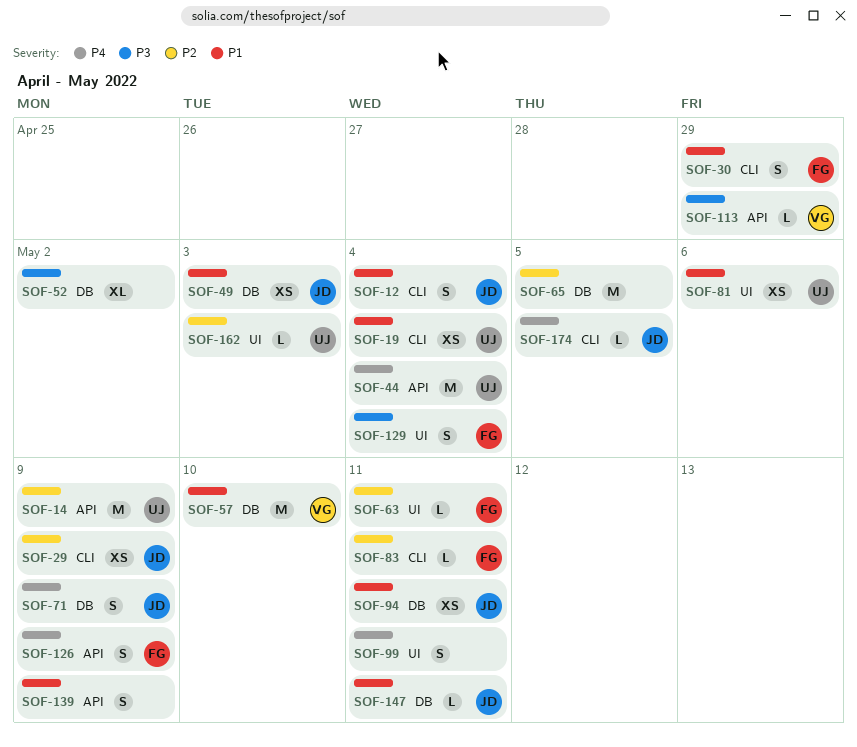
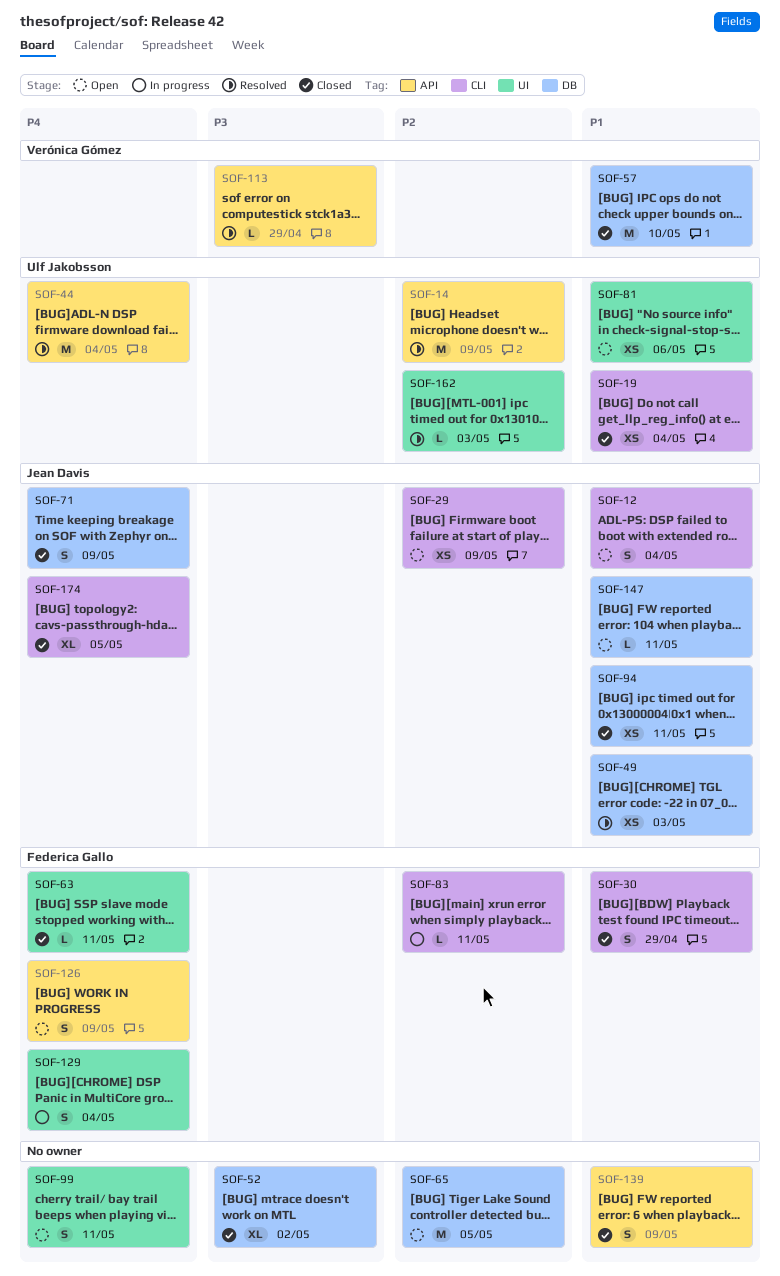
SOF-63, priority: P2 -> P4
SOF-129, priority: P3 -> P4
SOF-174, estimate: L -> XL

